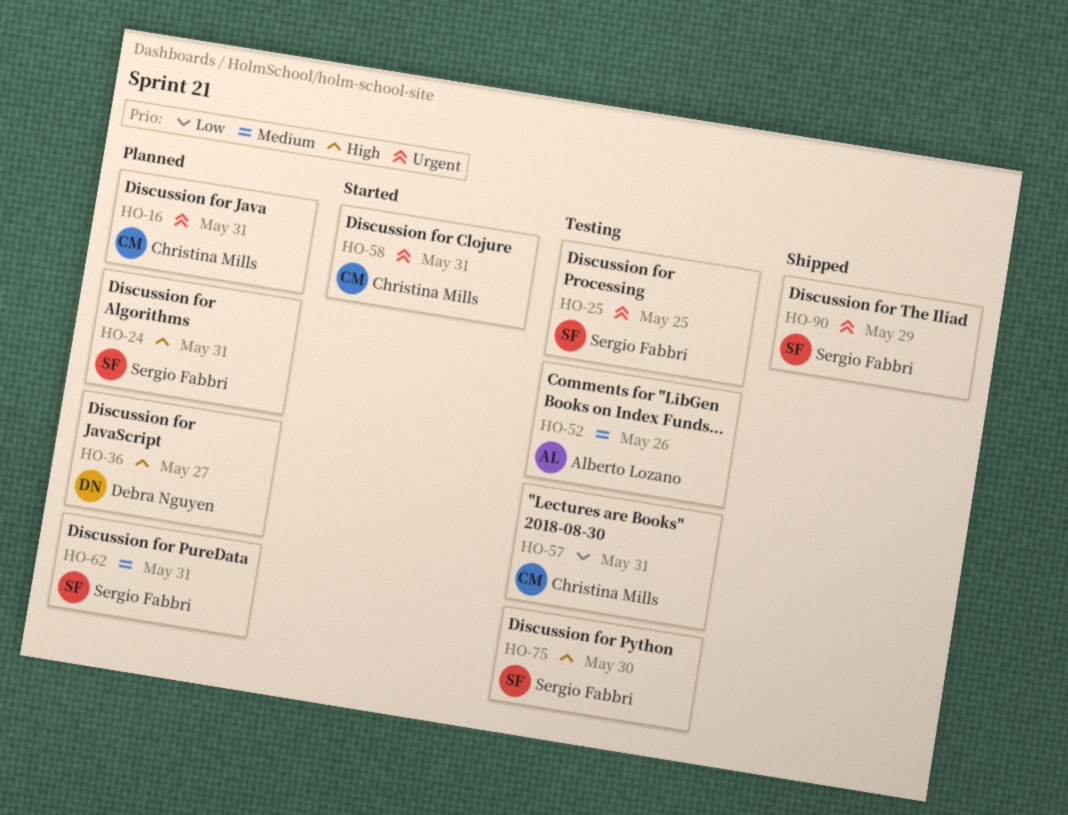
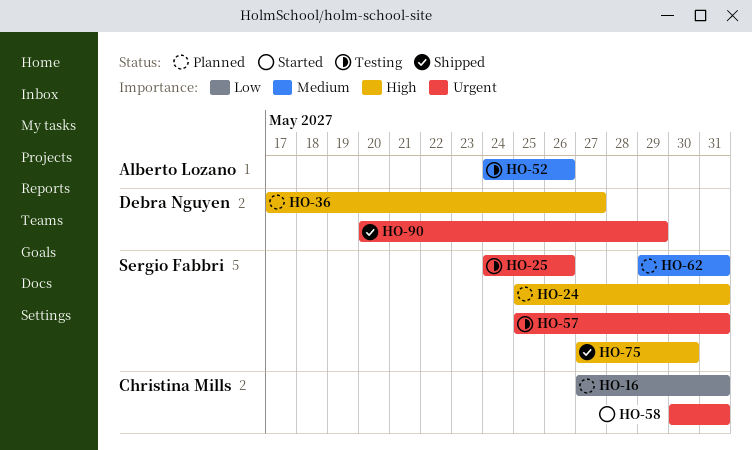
HO-16, priority: Urgent -> Low
HO-25, due: May 25 -> May 26
HO-57, owner: Christina Mills -> Sergio Fabbri
HO-57, priority: Low -> Urgent
HO-75, status: Testing -> Shipped
HO-90, owner: Sergio Fabbri -> Debra Nguyen

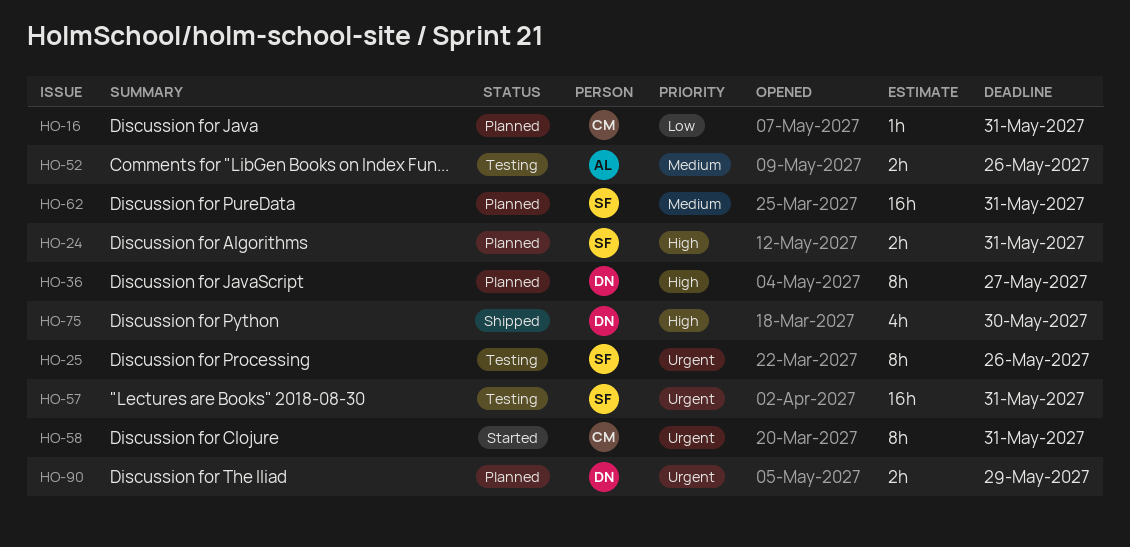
HO-75, owner: Sergio Fabbri -> Debra Nguyen
HO-90, status: Shipped -> Planned

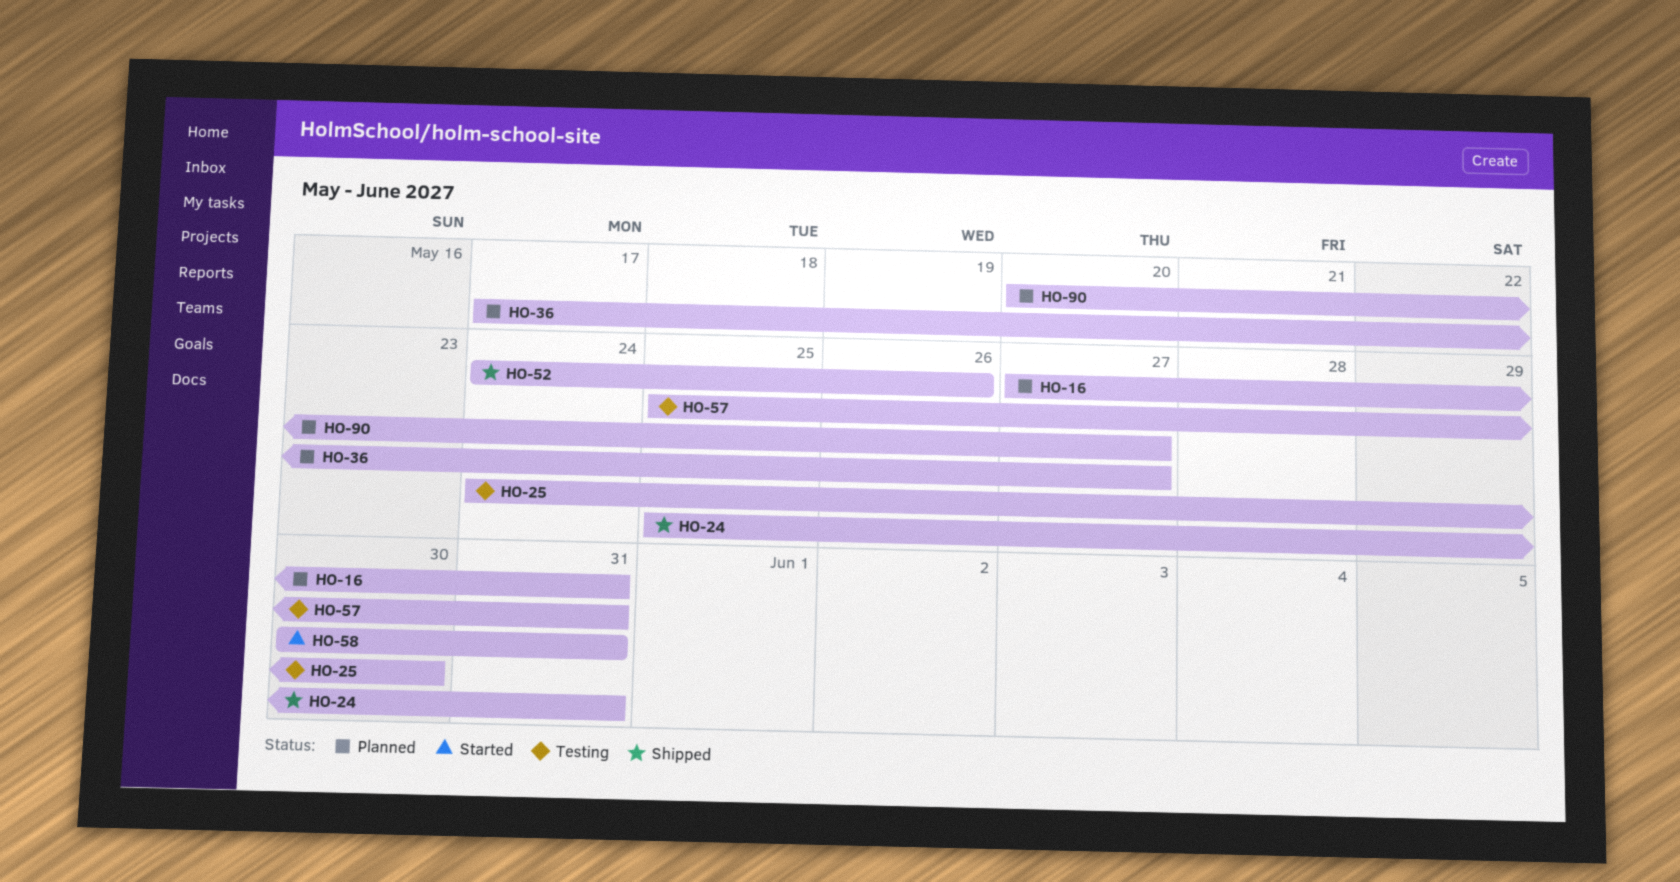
HO-24, status: Planned -> Shipped
HO-25, due: May 26 -> May 30
HO-52, status: Testing -> Shipped
HO-62: present -> none
HO-75: present -> none
HO-90, due: May 29 -> May 27

